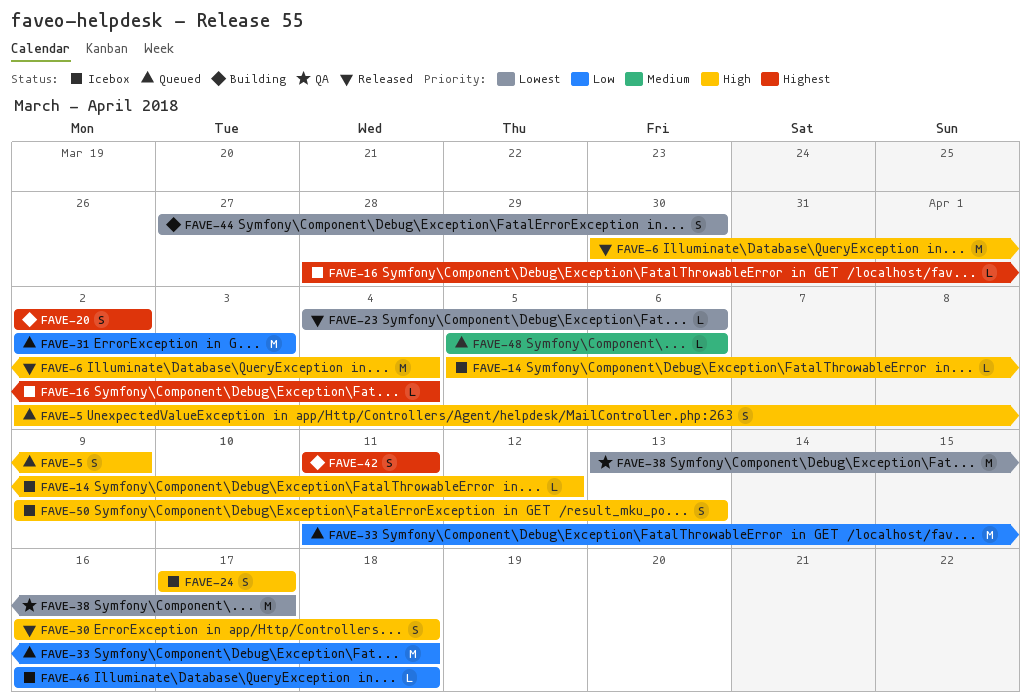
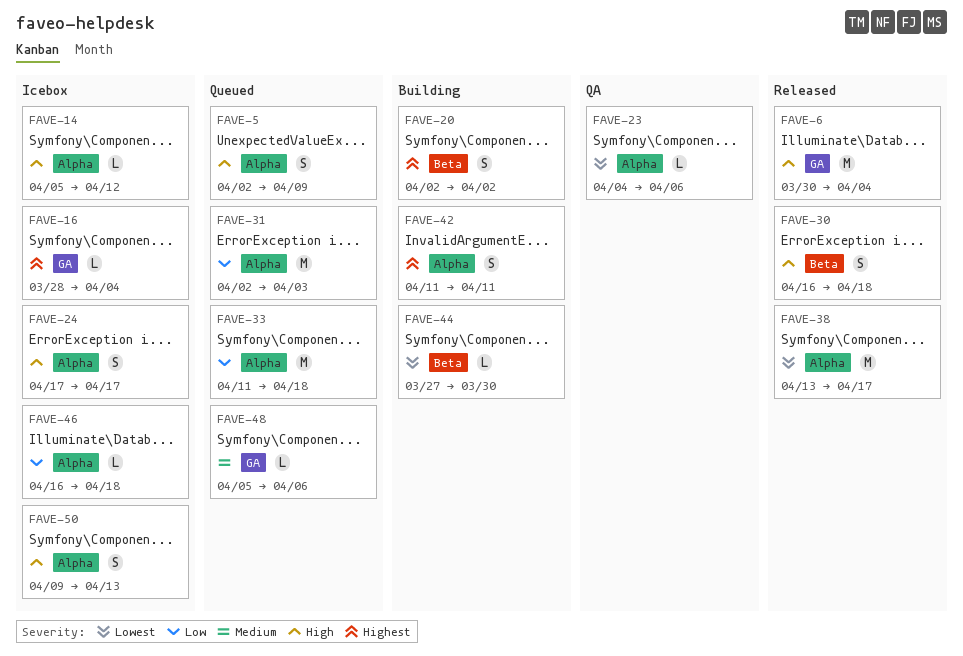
FAVE-23, status: Released -> QA
FAVE-38, status: QA -> Released
FAVE-44, estimate: S -> L

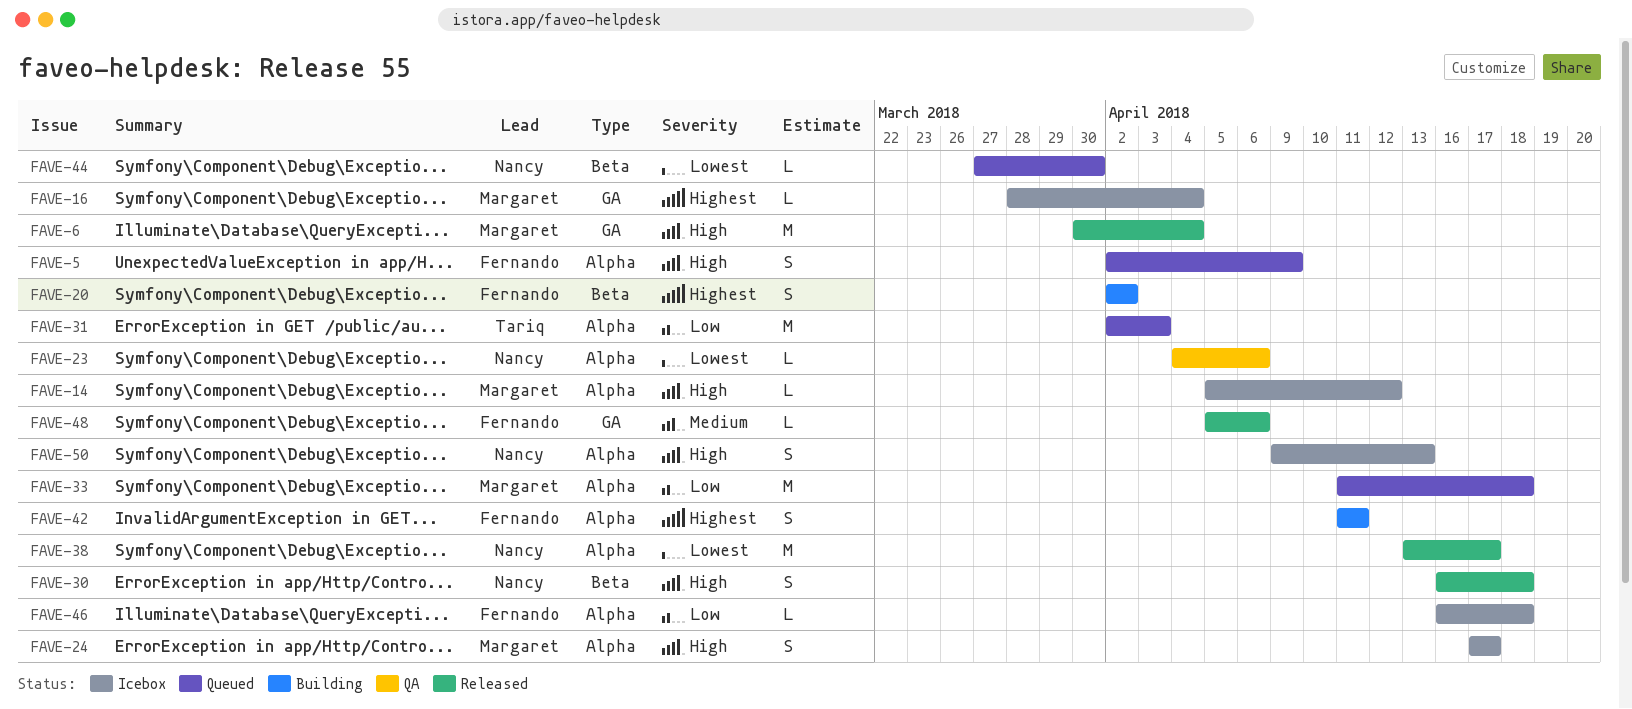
FAVE-44, status: Building -> Queued
FAVE-48, status: Queued -> Released

